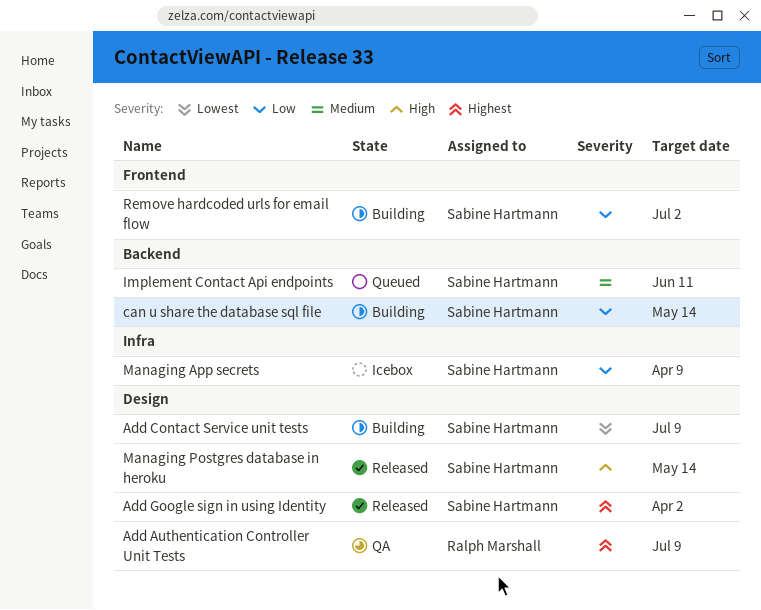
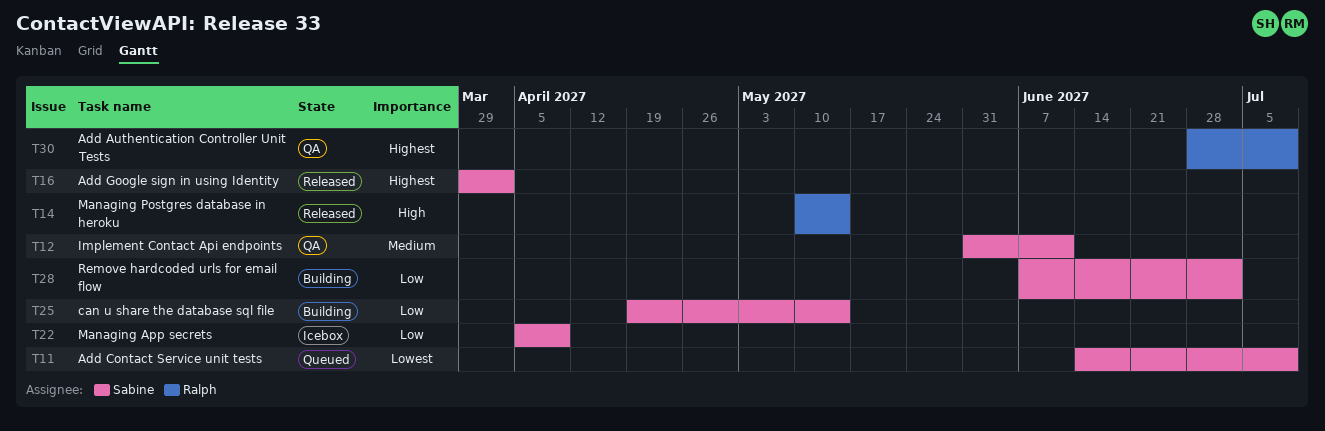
Add Contact Service unit tests, status: Building -> Queued
Implement Contact Api endpoints, status: Queued -> QA
Managing Postgres database in heroku, owner: Sabine Hartmann -> Ralph Marshall

